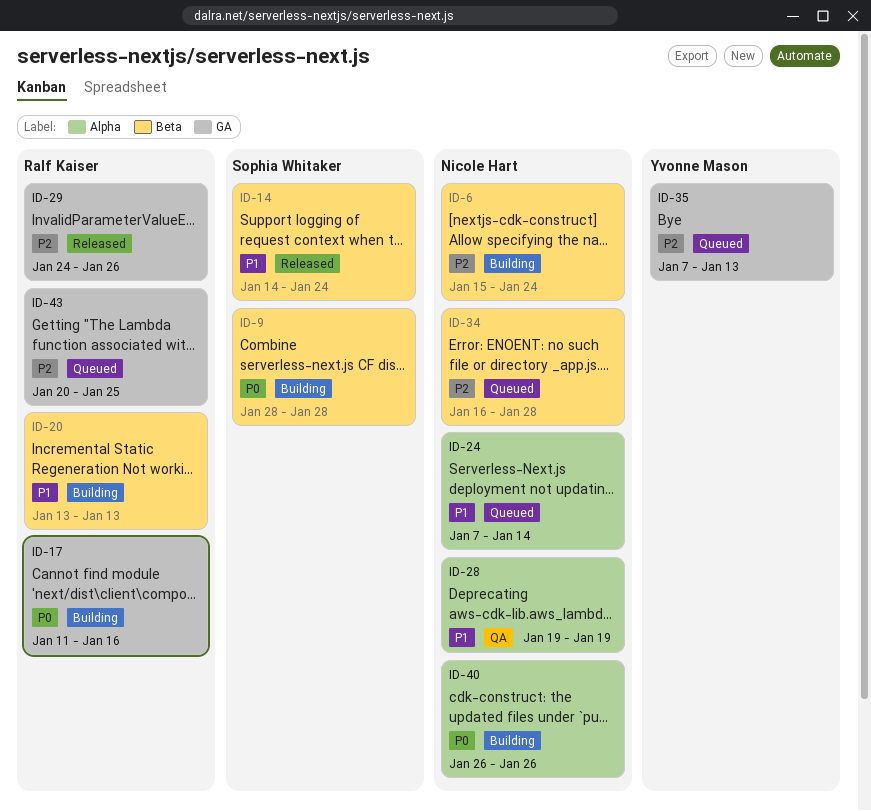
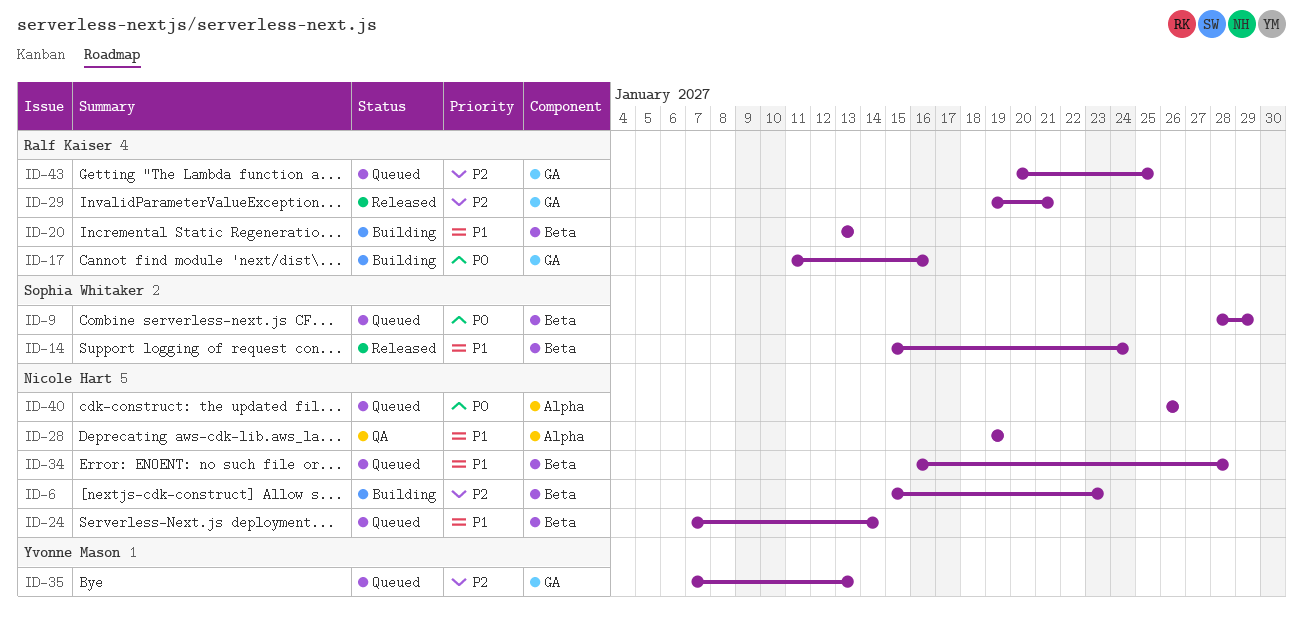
ID-6, due: Jan 24 -> Jan 23
ID-9, status: Building -> Queued
ID-9, due: Jan 28 -> Jan 29
ID-14, start: Jan 14 -> Jan 15
ID-24, label: Alpha -> Beta
ID-29, start: Jan 24 -> Jan 19
ID-29, due: Jan 26 -> Jan 21
ID-34, priority: P2 -> P1
ID-40, status: Building -> Queued

